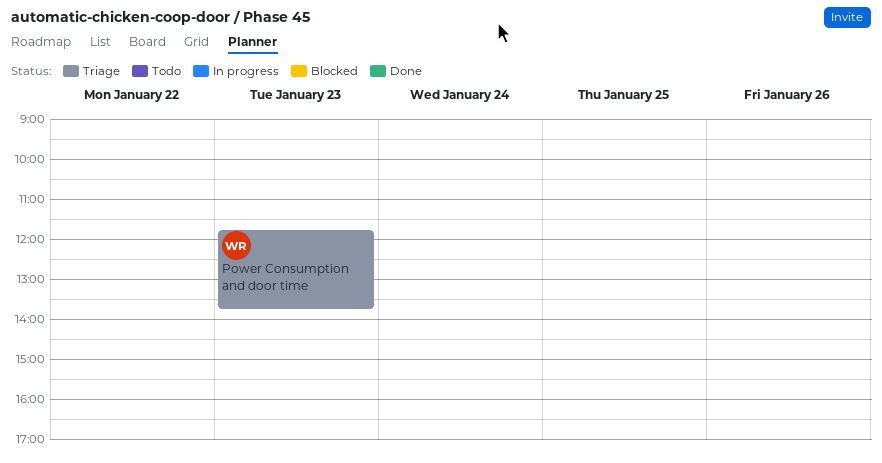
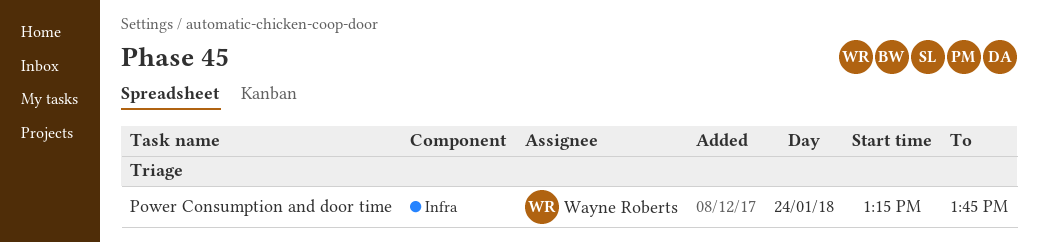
Power Consumption and door time, day: Jan 23 -> Jan 24
Power Consumption and door time, begins: 11:45 -> 13:15

